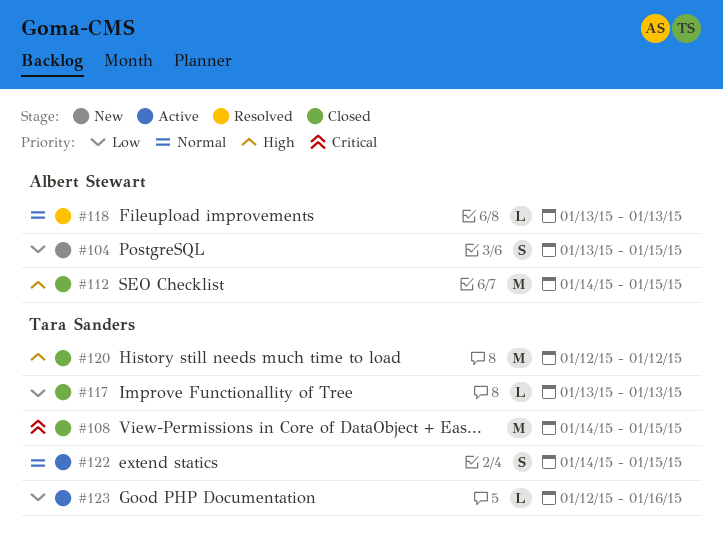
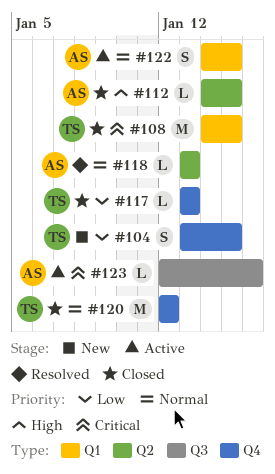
#104, owner: Albert Stewart -> Tara Sanders
#112, estimate: M -> L
#120, priority: High -> Normal
#122, owner: Tara Sanders -> Albert Stewart
#123, owner: Tara Sanders -> Albert Stewart
#123, priority: Low -> Critical

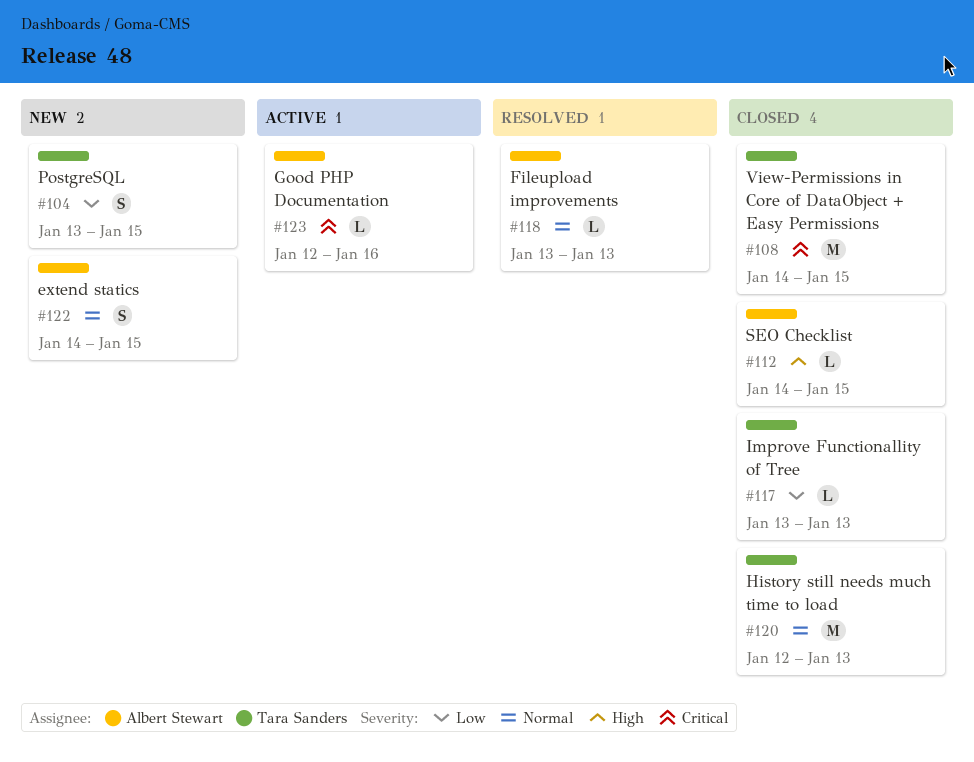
#120, due: Jan 12 -> Jan 13
#122, status: Active -> New

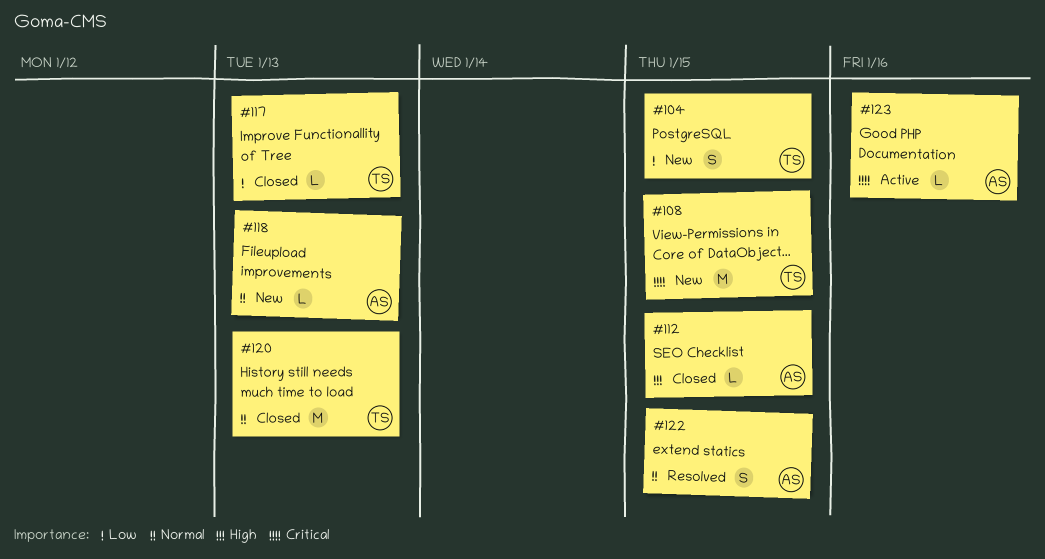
#108, status: Closed -> New
#118, status: Resolved -> New
#122, status: New -> Resolved

